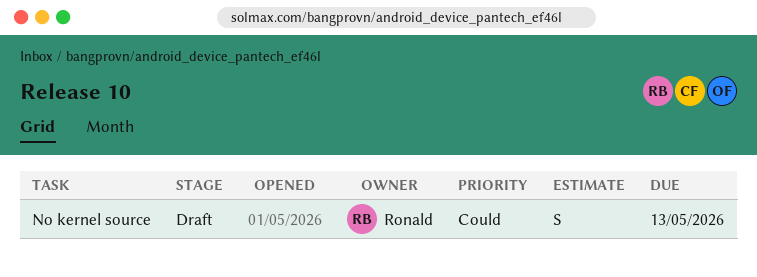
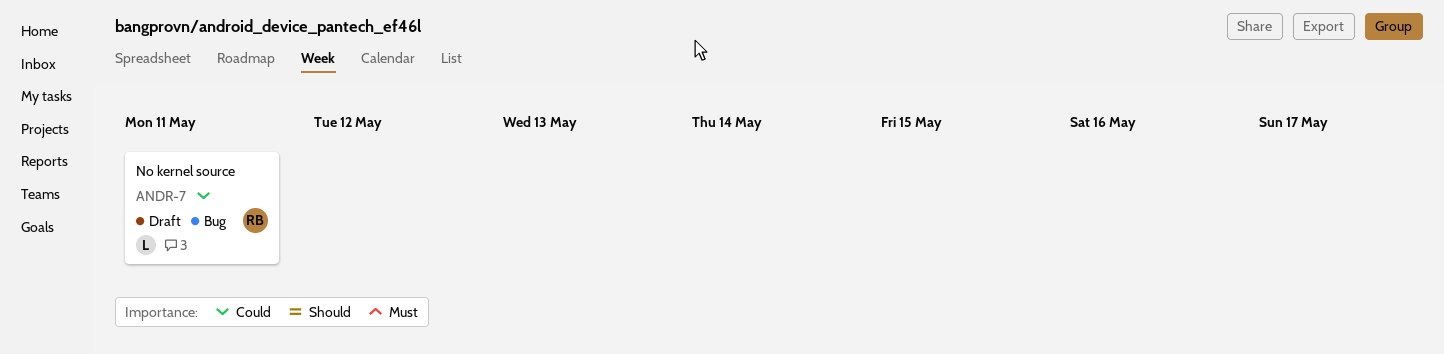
No kernel source, estimate: S -> L
No kernel source, due: May 13 -> May 11

